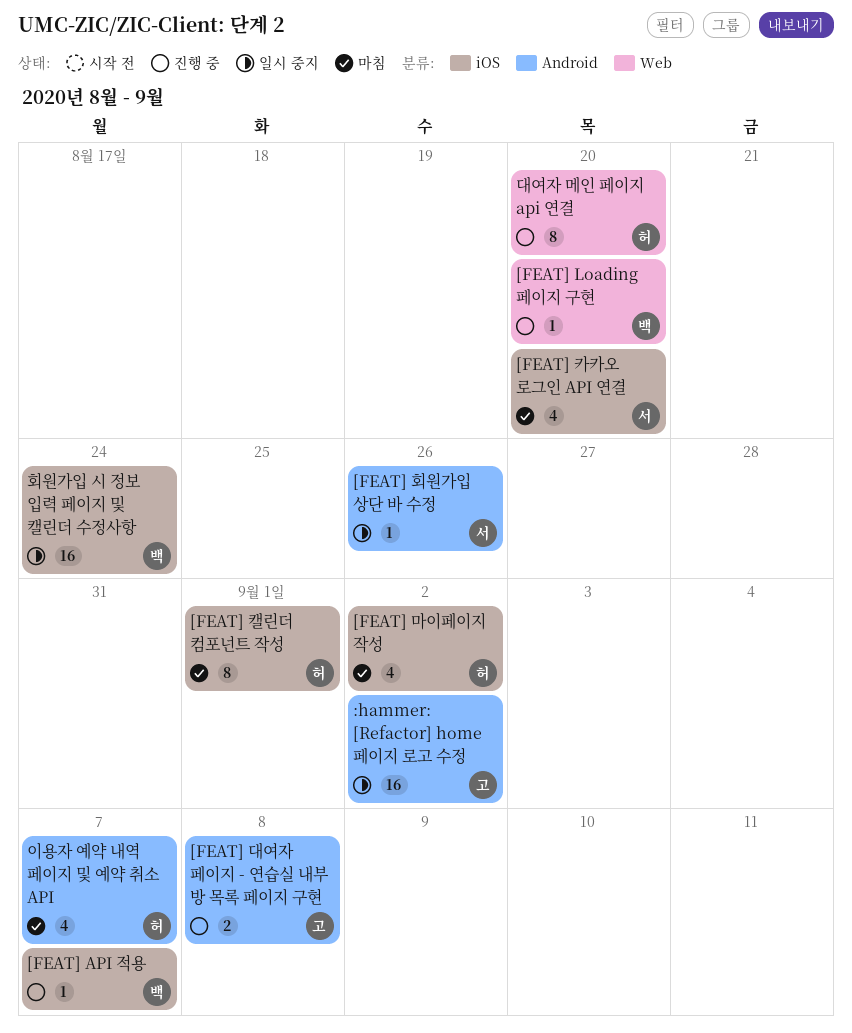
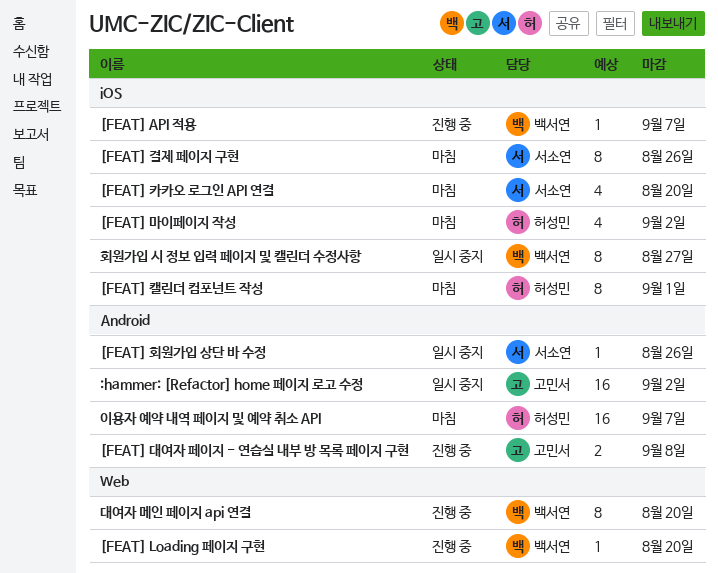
[FEAT] 결제 페이지 구현: none -> present
대여자 메인 페이지 api 연결, owner: 허성민 -> 백서연
이용자 예약 내역 페이지 및 예약 취소 API, estimate: 4 -> 16
회원가입 시 정보 입력 페이지 및 캘린더 수정사항, estimate: 16 -> 8
회원가입 시 정보 입력 페이지 및 캘린더 수정사항, due: Aug 24 -> Aug 27

